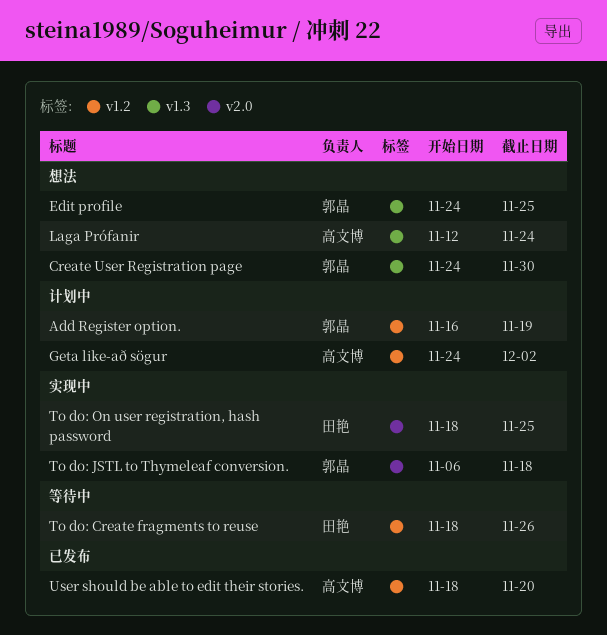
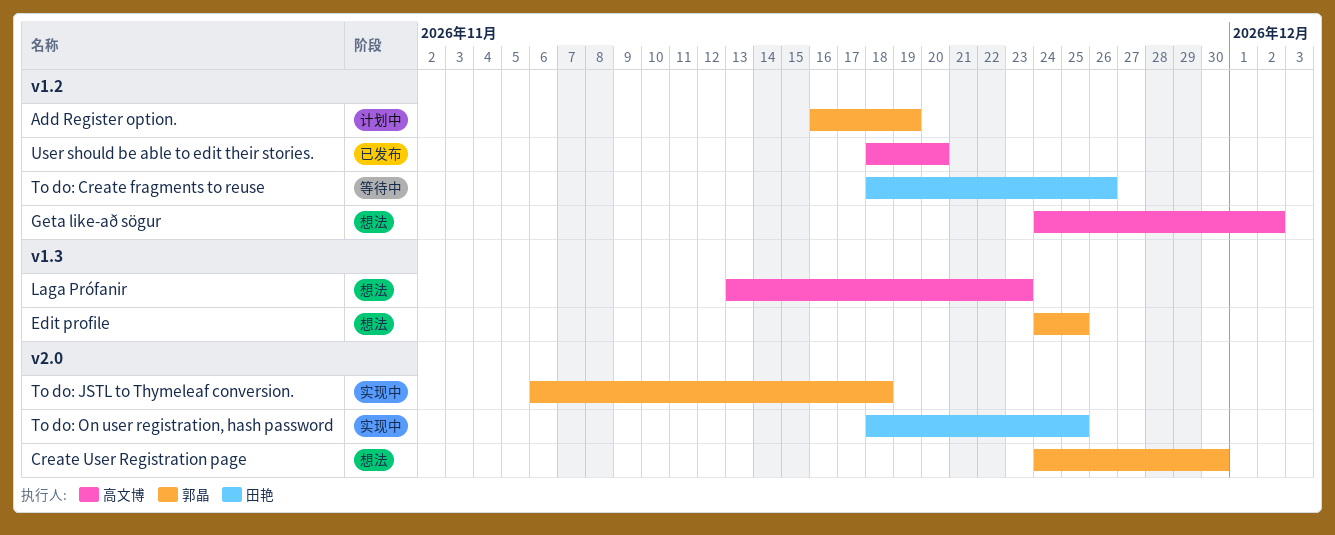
Create User Registration page, label: v1.3 -> v2.0
Geta like-að sögur, status: 计划中 -> 想法
Laga Prófanir, start: Nov 12 -> Nov 13
Laga Prófanir, due: Nov 24 -> Nov 23

